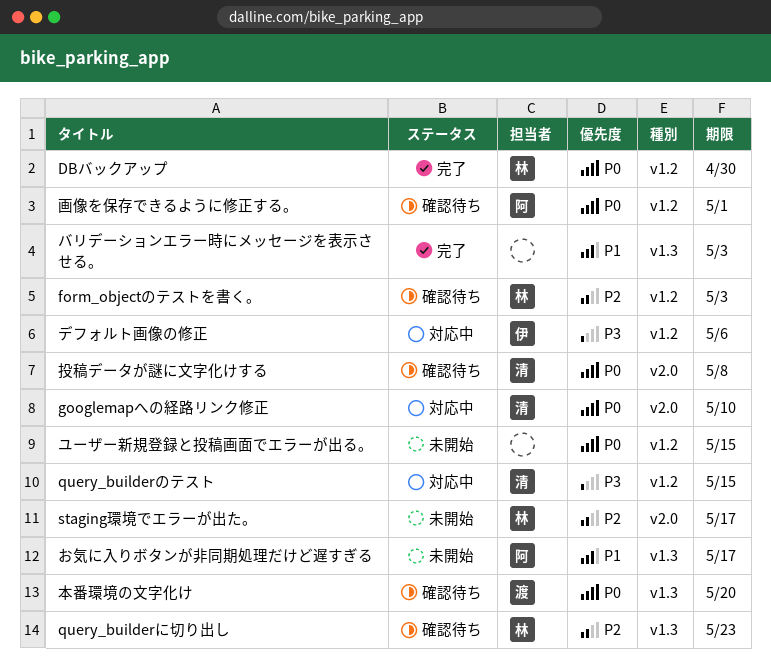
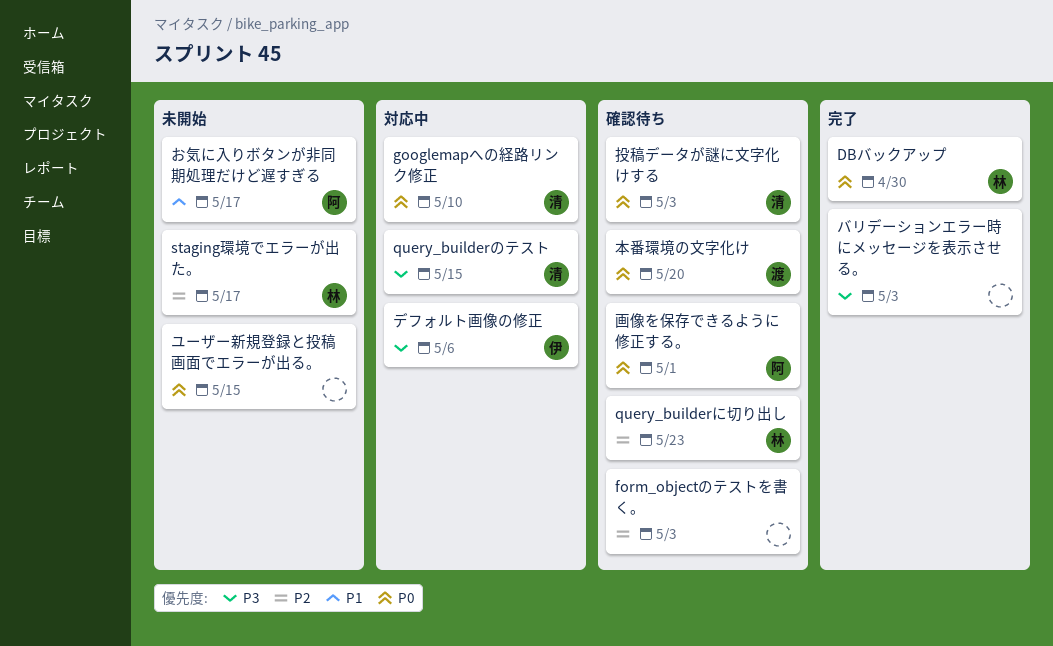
form_objectのテストを書く。, owner: 林 -> none
バリデーションエラー時にメッセージを表示させる。, priority: P1 -> P3
投稿データが謎に文字化けする, due: May 8 -> May 3

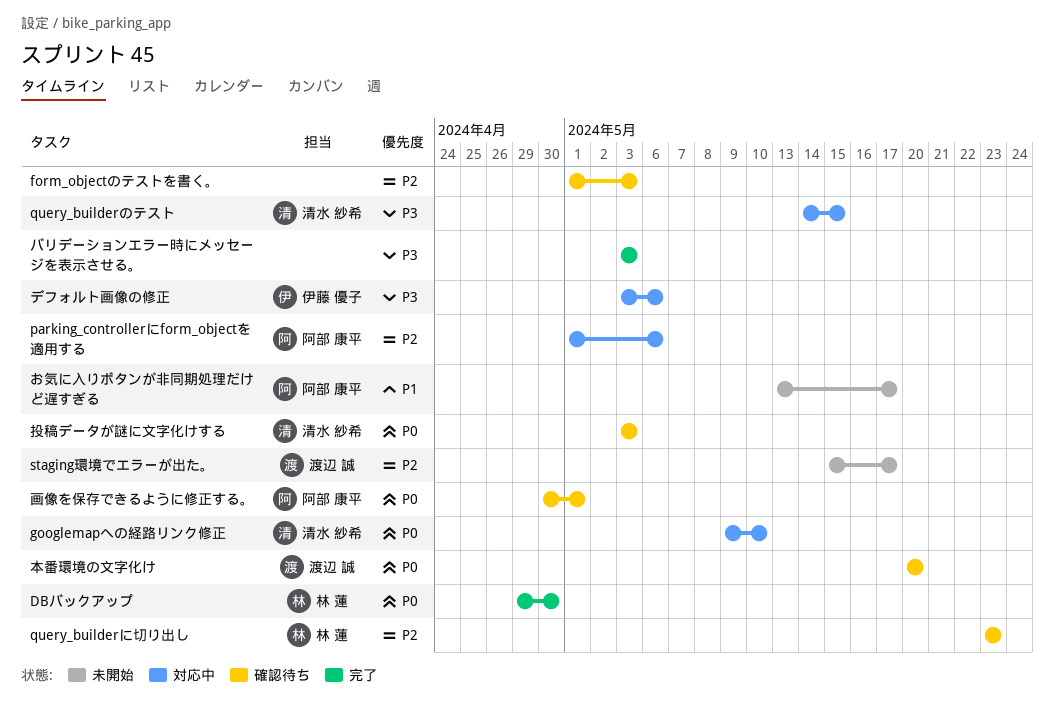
parking_controllerにform_objectを適用する: none -> present
staging環境でエラーが出た。, owner: 林 蓮 -> 渡辺 誠
ユーザー新規登録と投稿画面でエラーが出る。: present -> none

